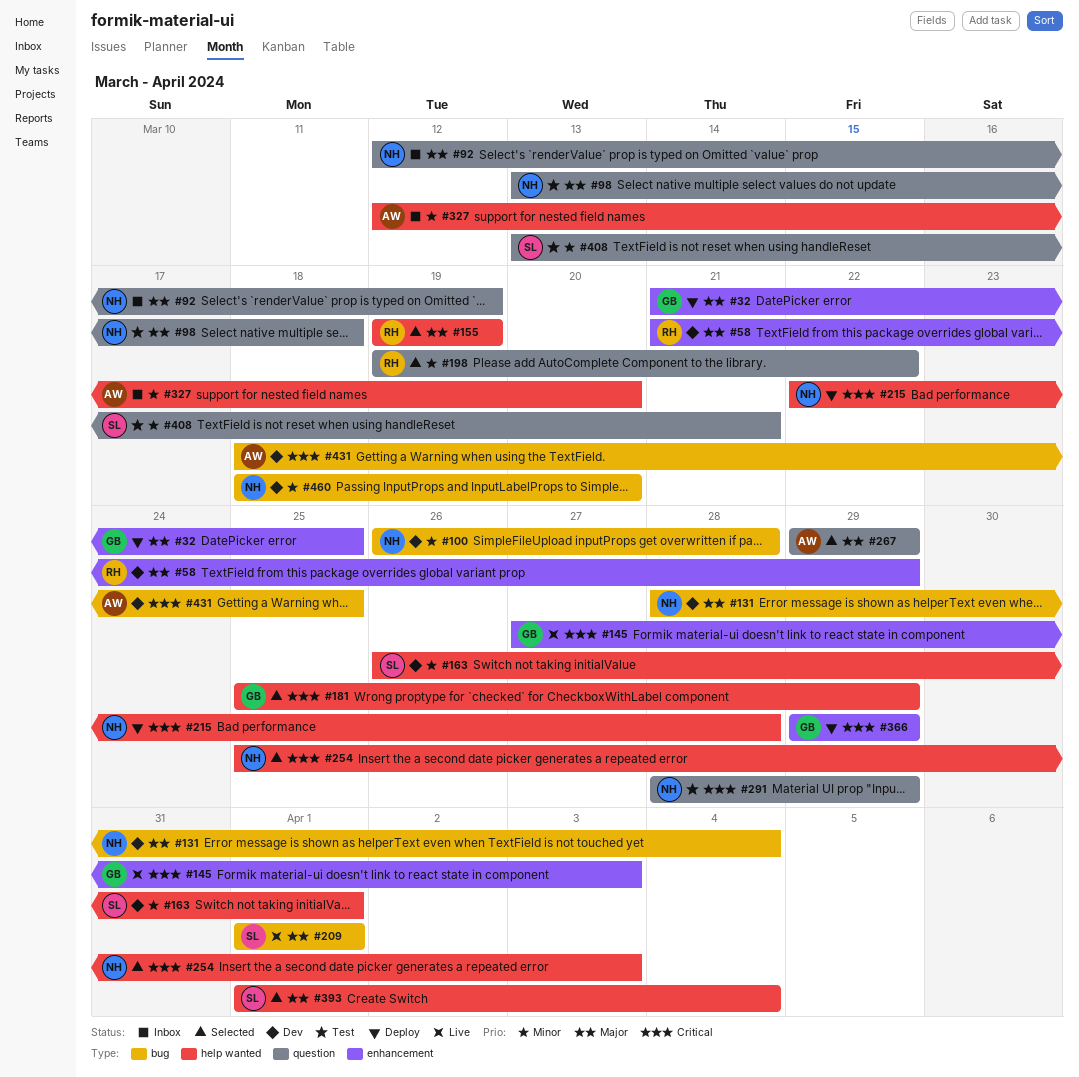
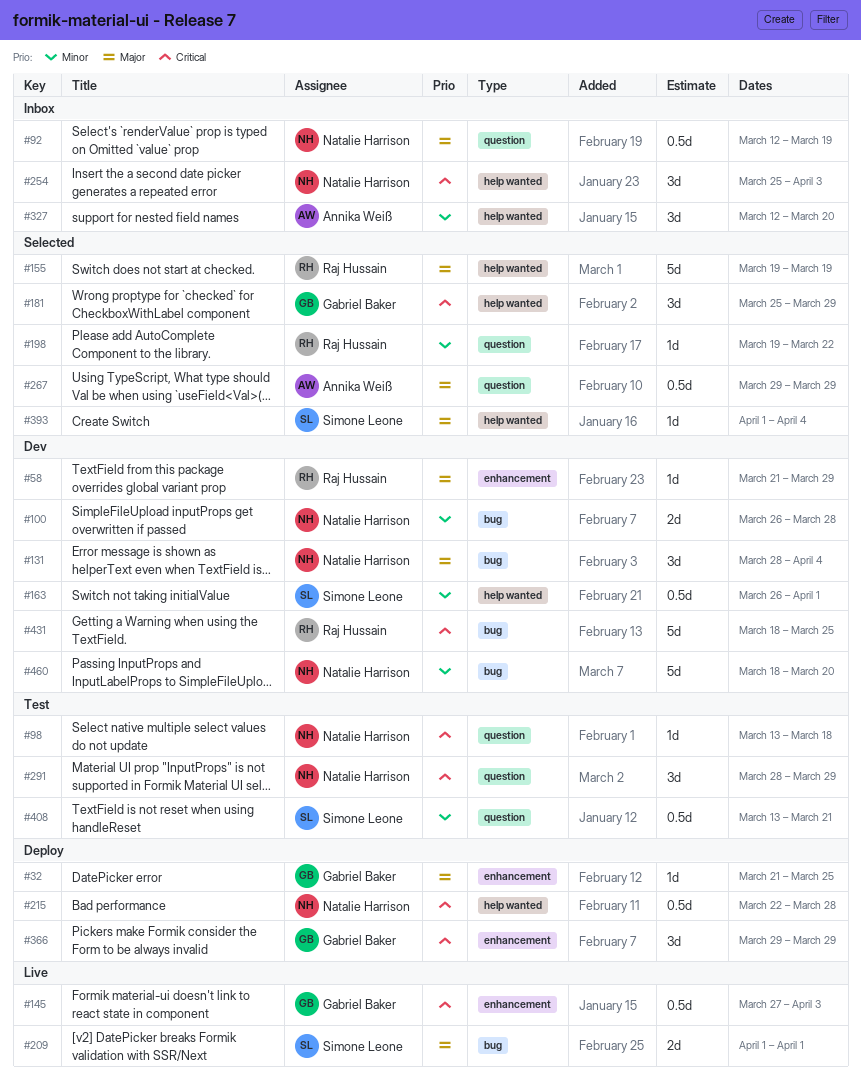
#98, priority: Major -> Critical
#254, status: Selected -> Inbox
#431, owner: Annika Weiß -> Raj Hussain

